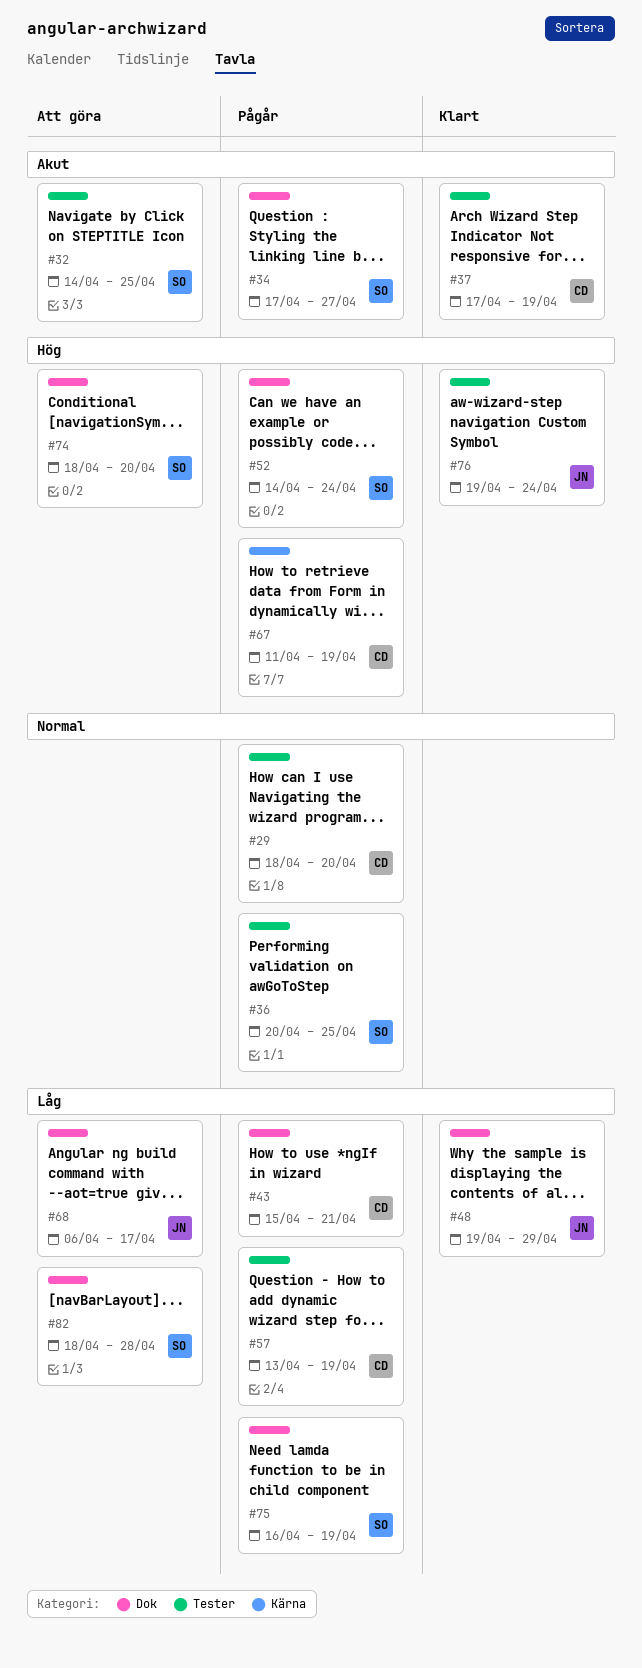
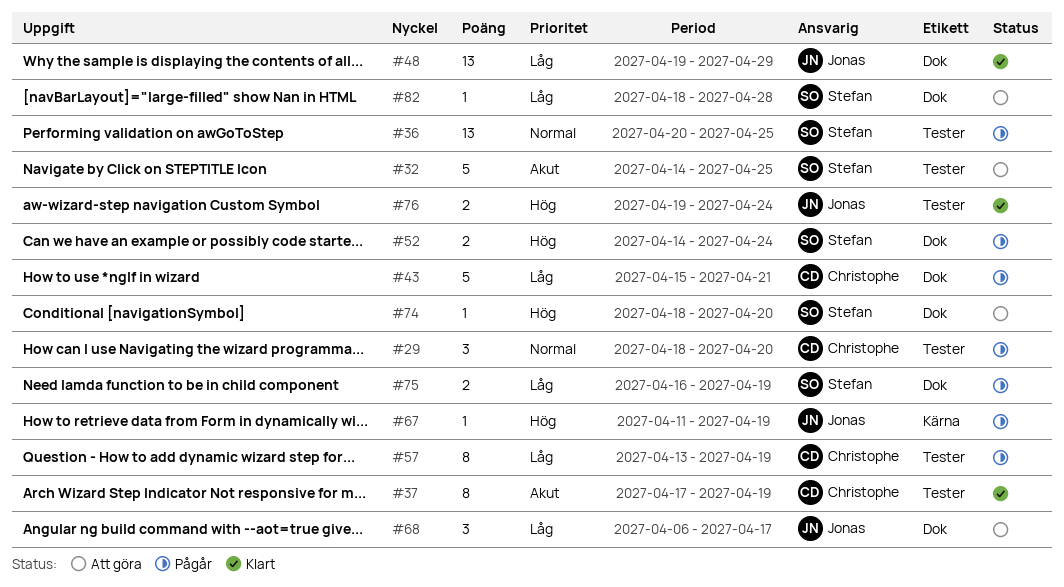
#34: present -> none
#67, owner: Christophe -> Jonas

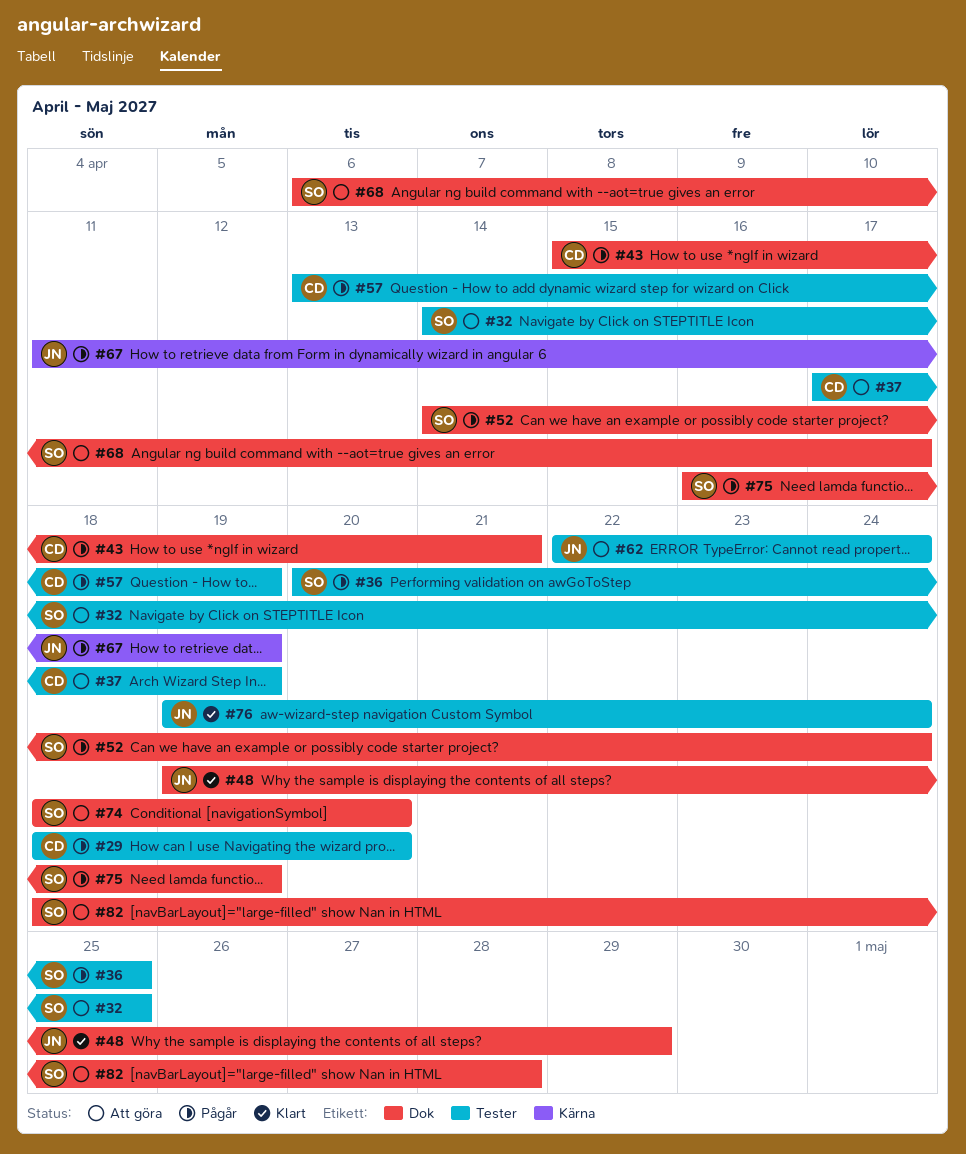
#37, status: Klart -> Att göra
#62: none -> present
#68, owner: Jonas -> Stefan

